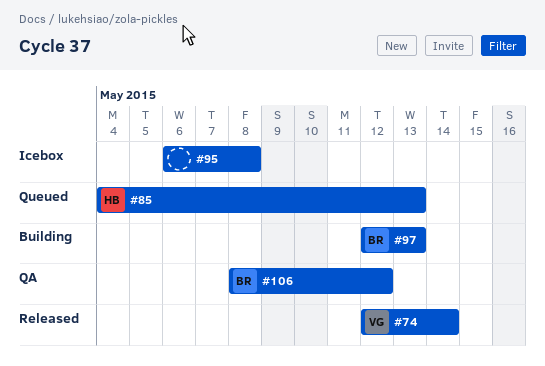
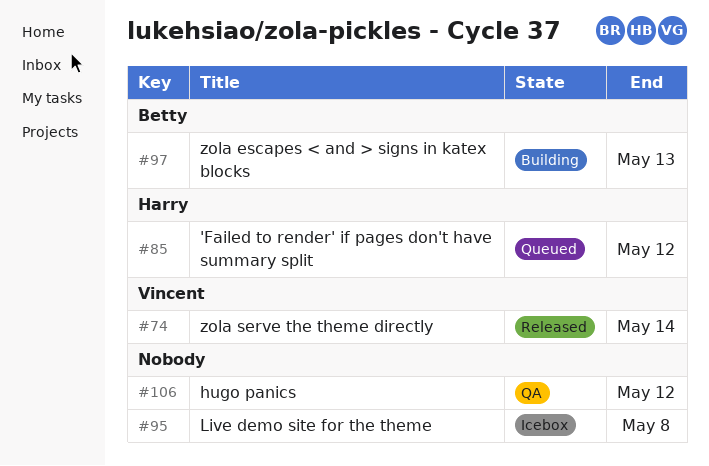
#85, due: May 13 -> May 12
#106, owner: Betty -> none

